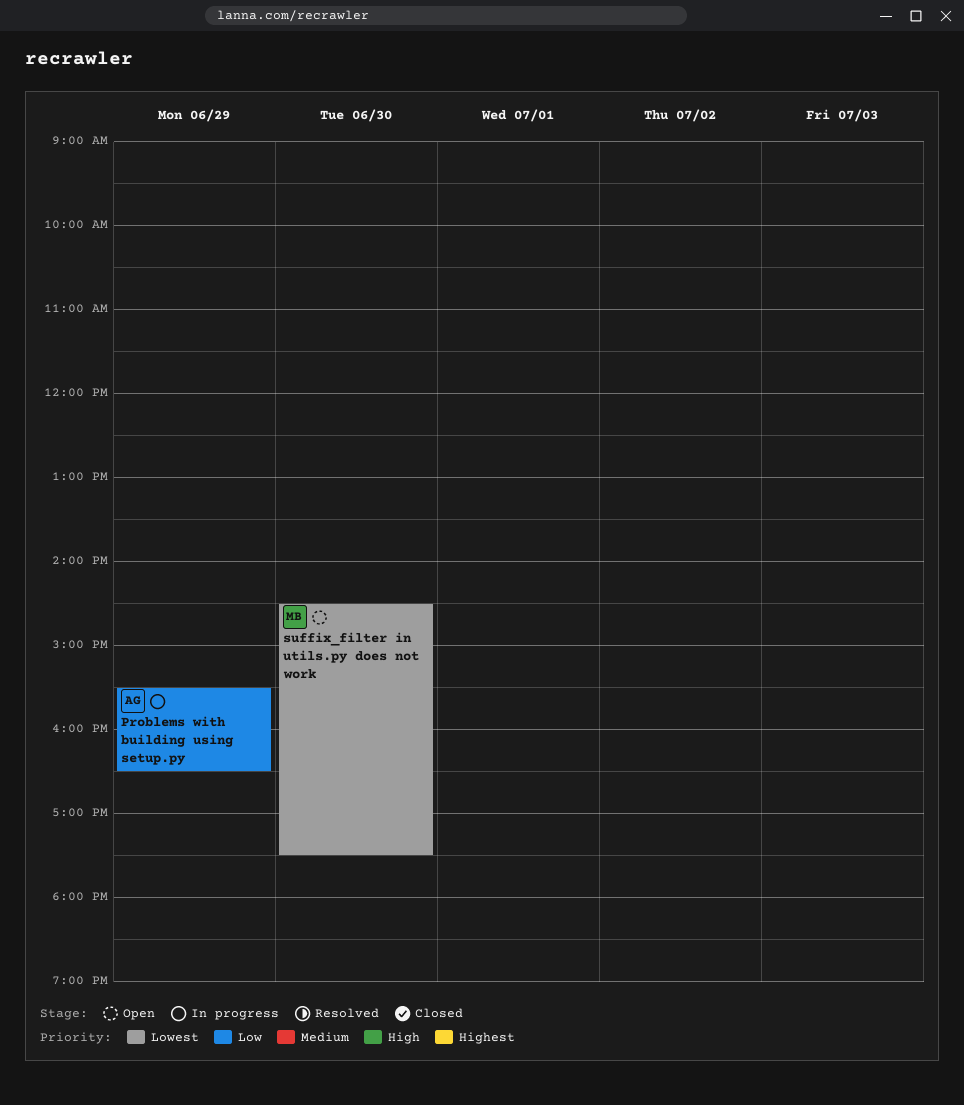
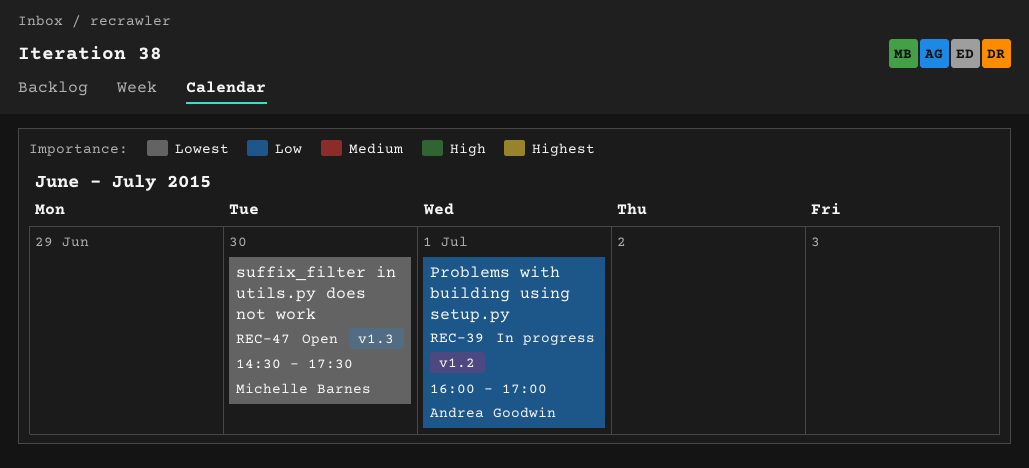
Problems with building using setup.py, day: Jun 29 -> Jul 1
Problems with building using setup.py, begins: 15:30 -> 16:00
Problems with building using setup.py, ends: 16:30 -> 17:00

